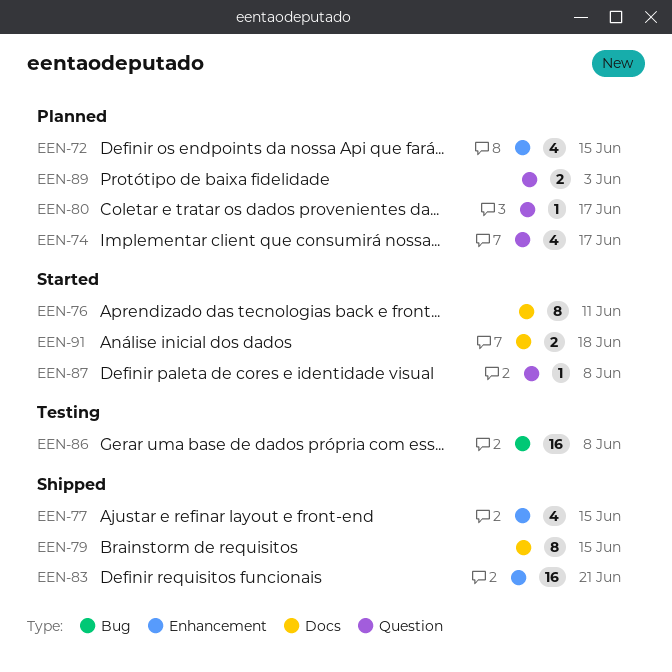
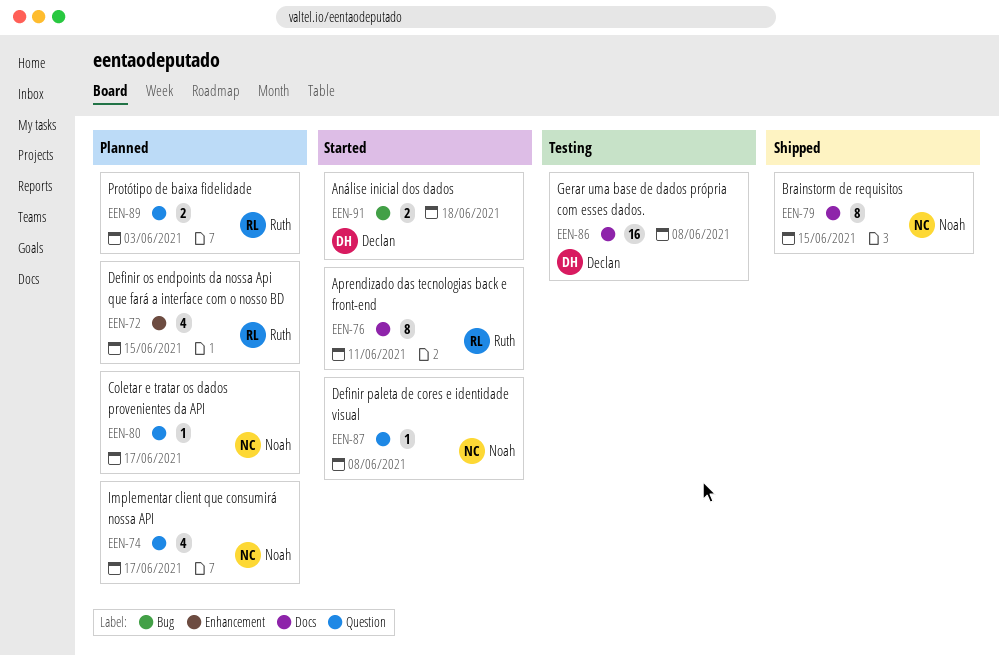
EEN-77: present -> none
EEN-83: present -> none
EEN-86, label: Bug -> Docs
EEN-91, label: Docs -> Bug

